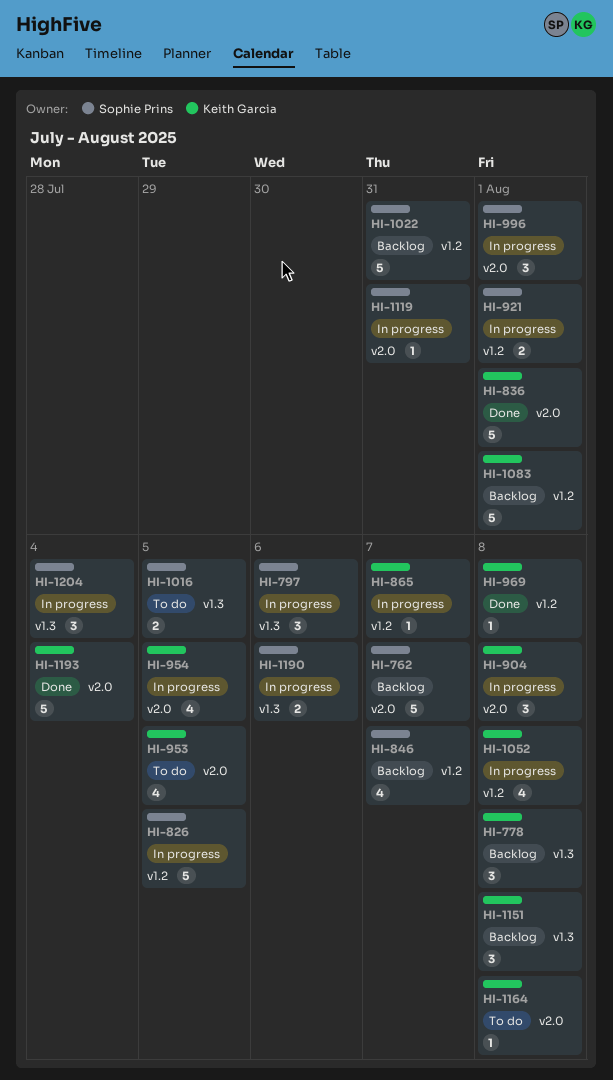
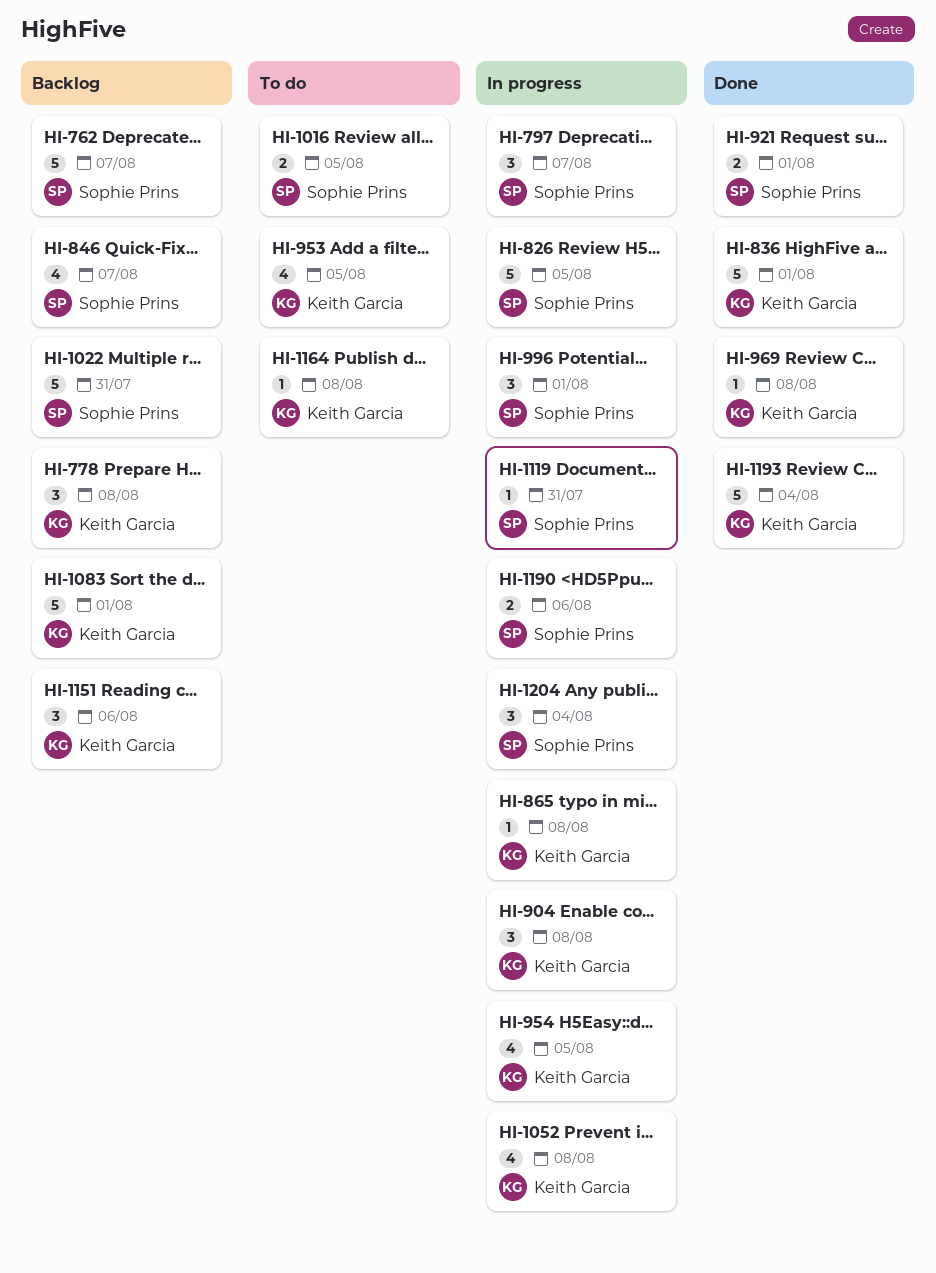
HI-797, due: Aug 6 -> Aug 7
HI-865, due: Aug 7 -> Aug 8
HI-921, status: In progress -> Done
HI-1151, due: Aug 8 -> Aug 6

